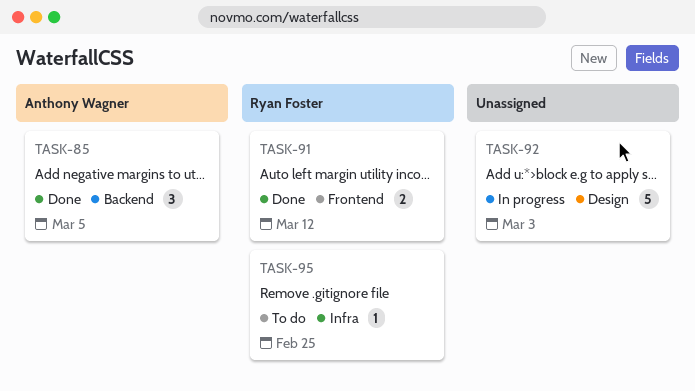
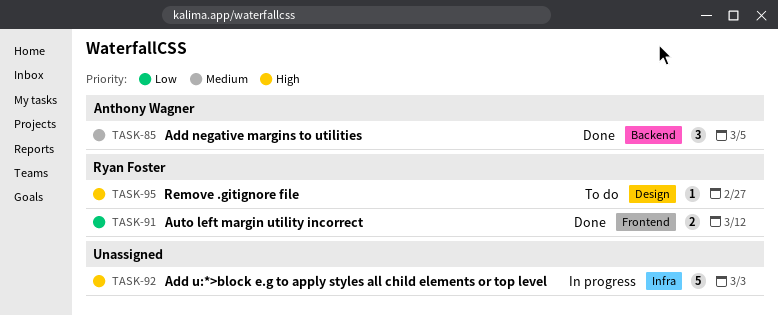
TASK-92, label: Design -> Infra
TASK-95, label: Infra -> Design
TASK-95, due: Feb 25 -> Feb 27

